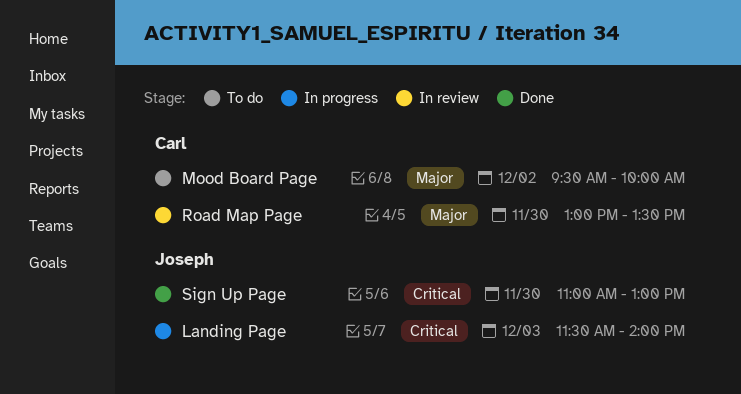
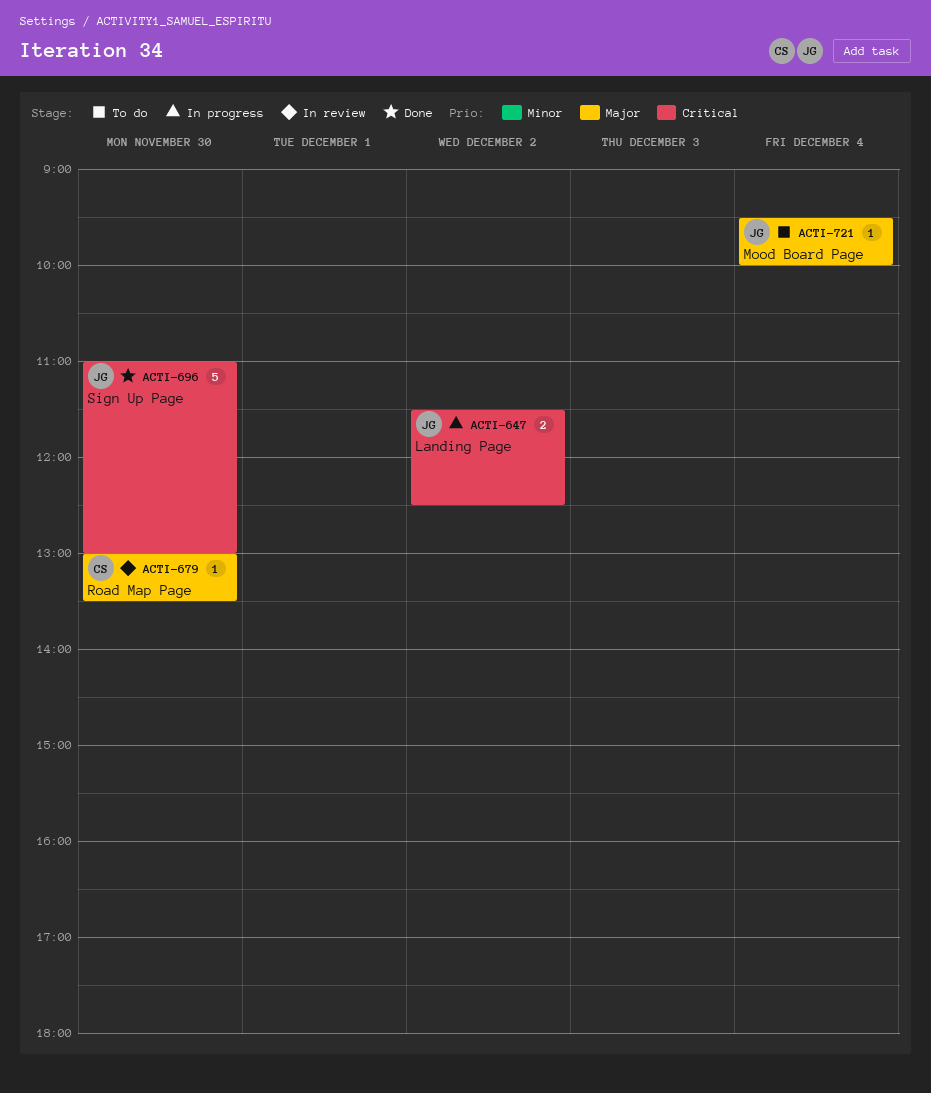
Landing Page, day: Dec 3 -> Dec 2
Landing Page, ends: 14:00 -> 12:30
Mood Board Page, owner: Carl -> Joseph
Mood Board Page, day: Dec 2 -> Dec 4

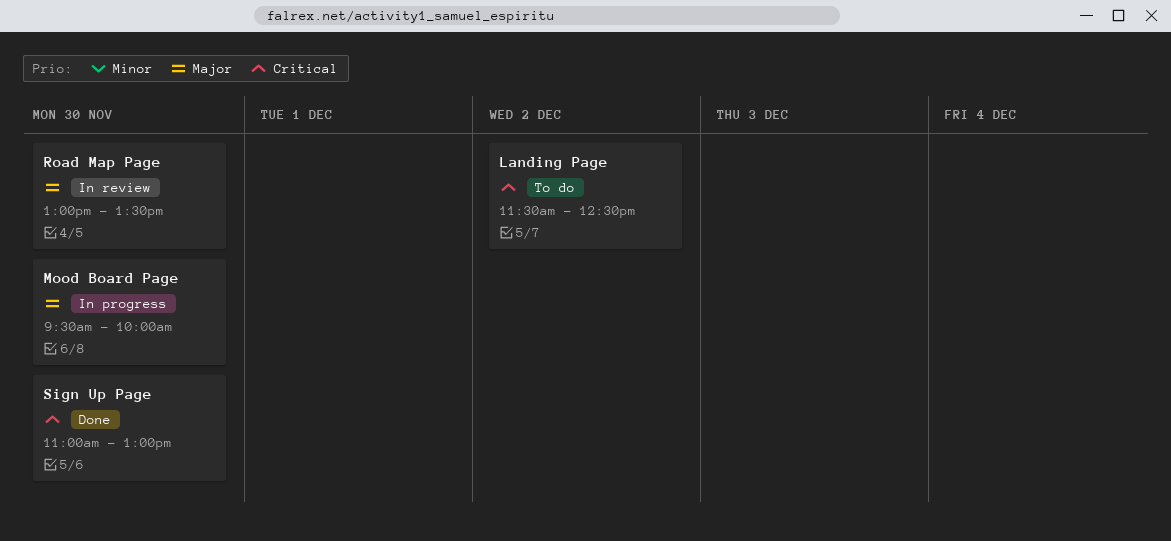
Landing Page, status: In progress -> To do
Mood Board Page, status: To do -> In progress
Mood Board Page, day: Dec 4 -> Nov 30

